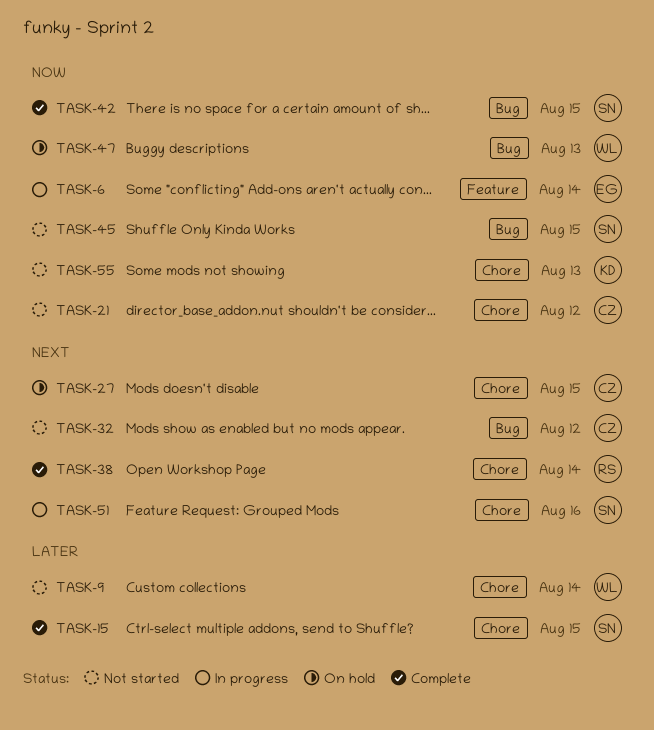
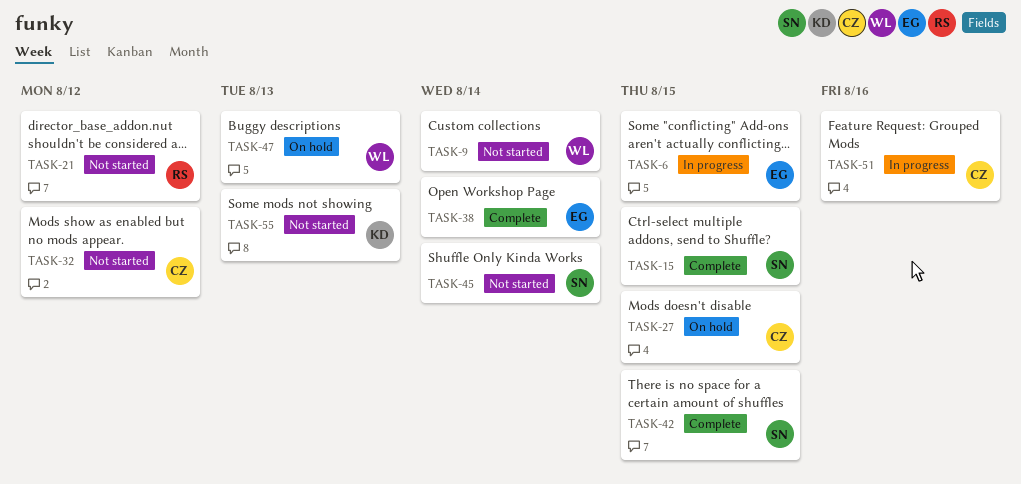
TASK-6, due: Aug 14 -> Aug 15
TASK-21, owner: CZ -> RS
TASK-38, owner: RS -> EG
TASK-45, due: Aug 15 -> Aug 14
TASK-51, owner: SN -> CZ

